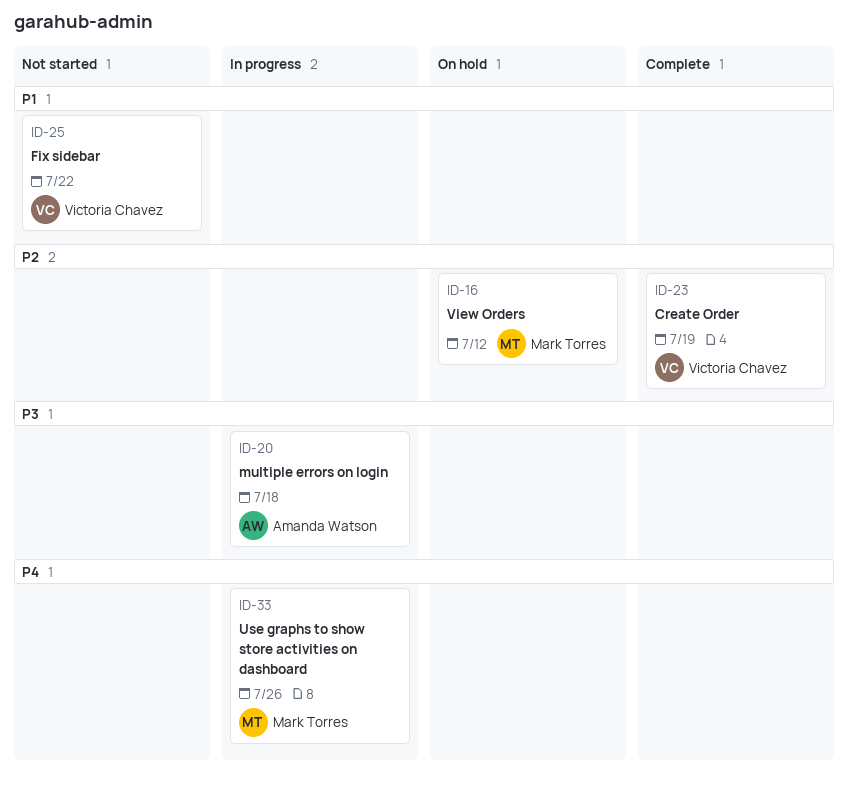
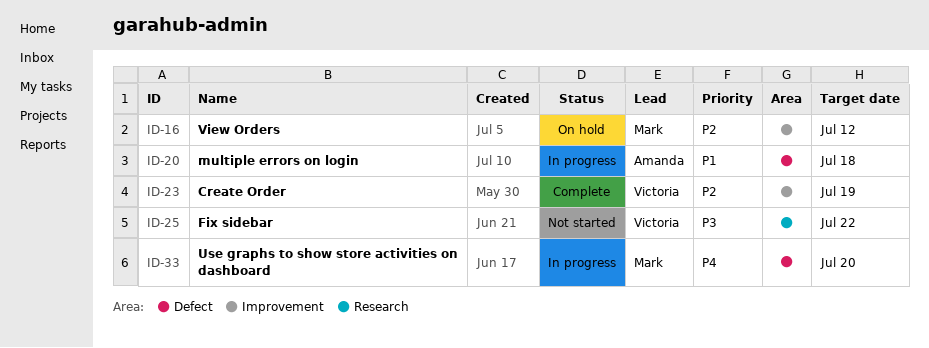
ID-20, priority: P3 -> P1
ID-25, priority: P1 -> P3
ID-33, due: Jul 26 -> Jul 20

